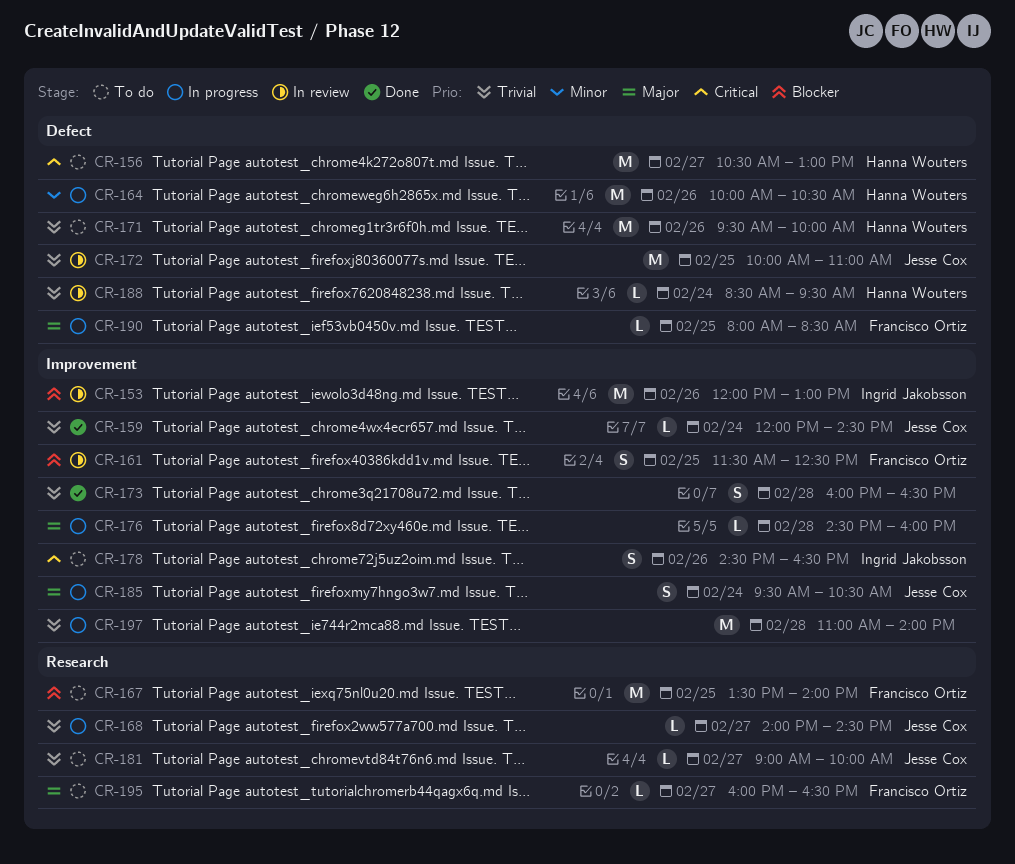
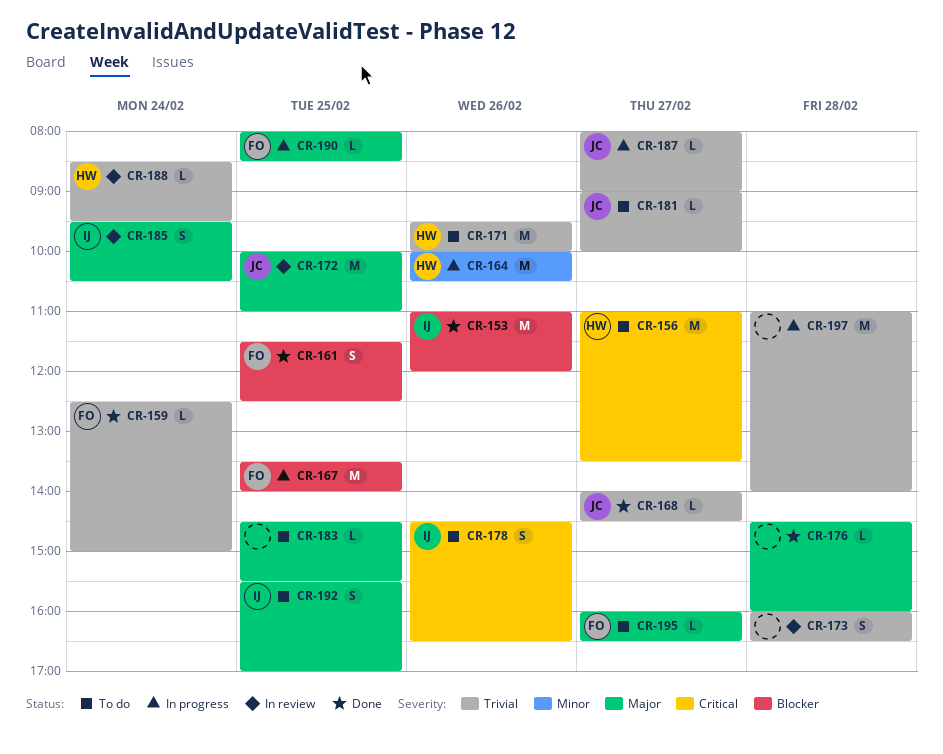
CR-153, status: In review -> Done
CR-153, begins: 12:00 -> 11:00
CR-153, ends: 13:00 -> 12:00
CR-156, begins: 10:30 -> 11:00
CR-156, ends: 13:00 -> 13:30
CR-159, owner: Jesse Cox -> Francisco Ortiz
CR-159, begins: 12:00 -> 12:30
CR-159, ends: 14:30 -> 15:00
CR-161, status: In review -> Done
CR-167, status: To do -> In progress
CR-168, status: In progress -> Done
CR-172, priority: Trivial -> Major
CR-173, status: Done -> In review
CR-176, status: In progress -> Done
CR-183: none -> present
CR-185, status: In progress -> In review
CR-185, owner: Jesse Cox -> Ingrid Jakobsson
CR-187: none -> present
CR-192: none -> present

